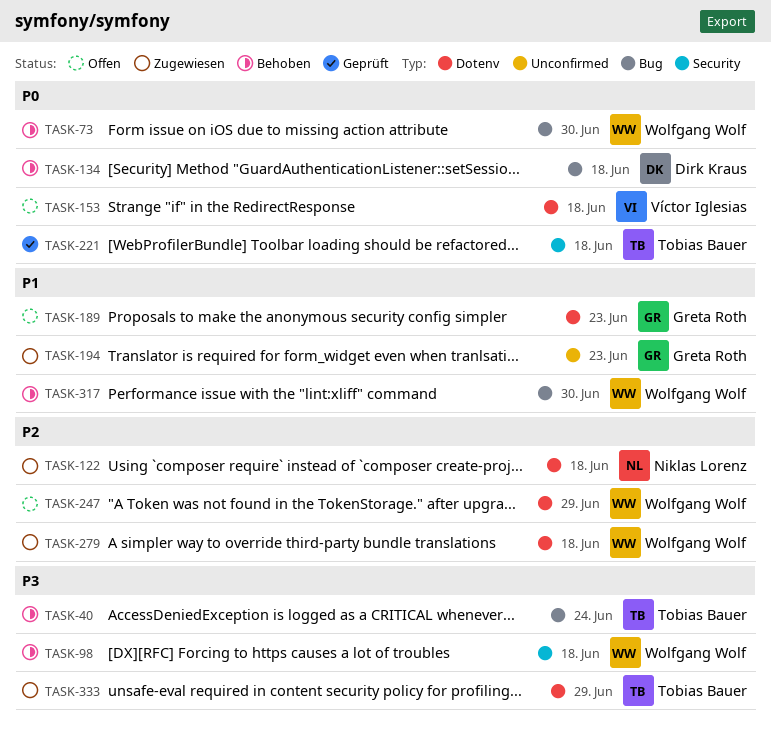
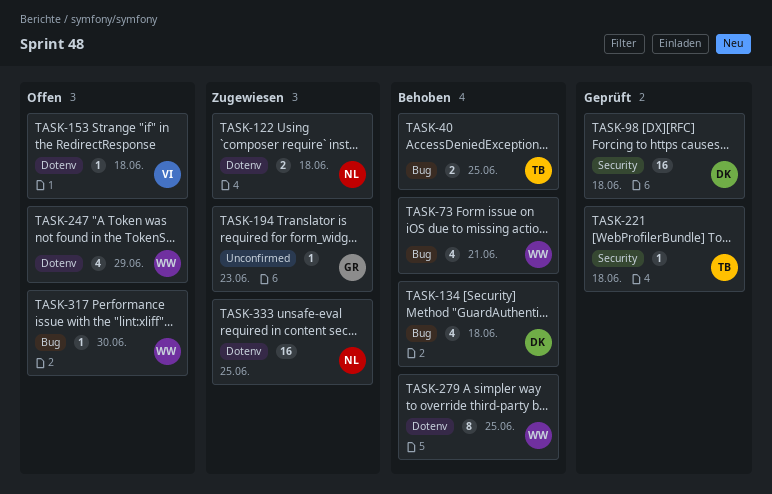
TASK-40, due: Jun 24 -> Jun 25
TASK-73, due: Jun 30 -> Jun 21
TASK-98, status: Behoben -> Geprüft
TASK-98, owner: Wolfgang Wolf -> Dirk Kraus
TASK-189: present -> none
TASK-279, status: Zugewiesen -> Behoben
TASK-279, due: Jun 18 -> Jun 25
TASK-317, status: Behoben -> Offen
TASK-333, owner: Tobias Bauer -> Niklas Lorenz
TASK-333, due: Jun 29 -> Jun 25

